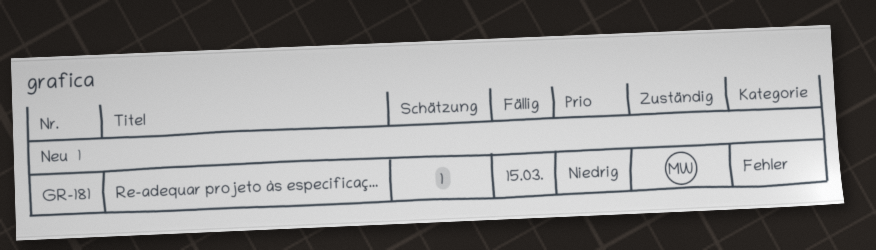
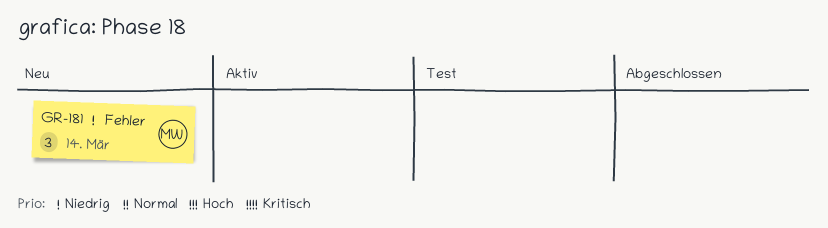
GR-181, estimate: 1 -> 3
GR-181, due: Mar 15 -> Mar 14

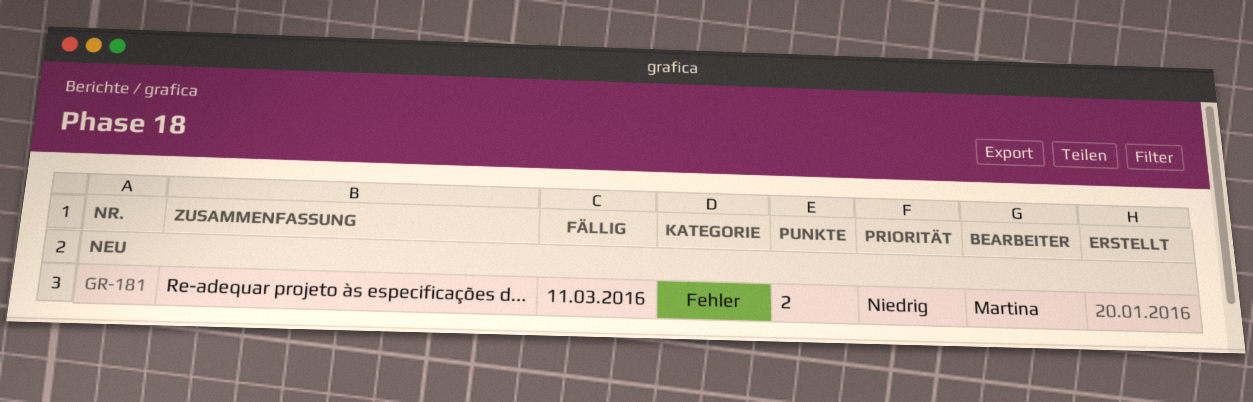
GR-181, estimate: 3 -> 2
GR-181, due: Mar 14 -> Mar 11

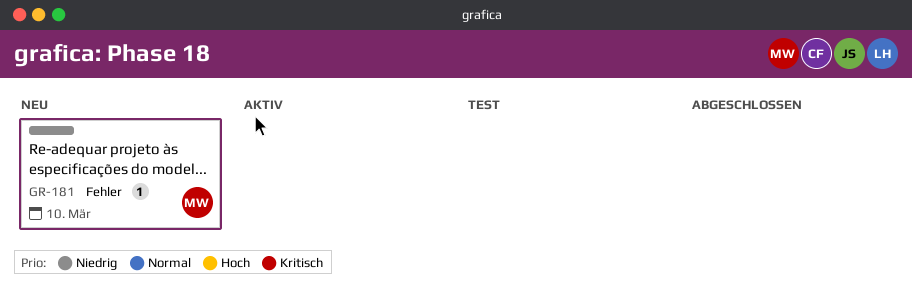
GR-181, estimate: 2 -> 1
GR-181, due: Mar 11 -> Mar 10

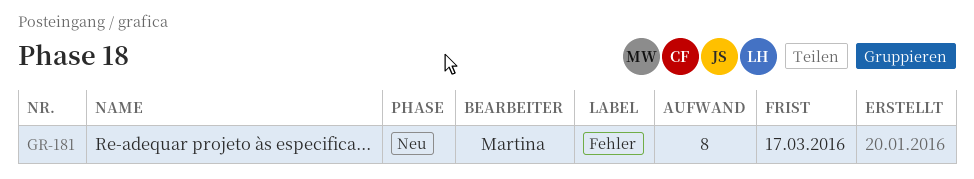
GR-181, estimate: 1 -> 8
GR-181, due: Mar 10 -> Mar 17

